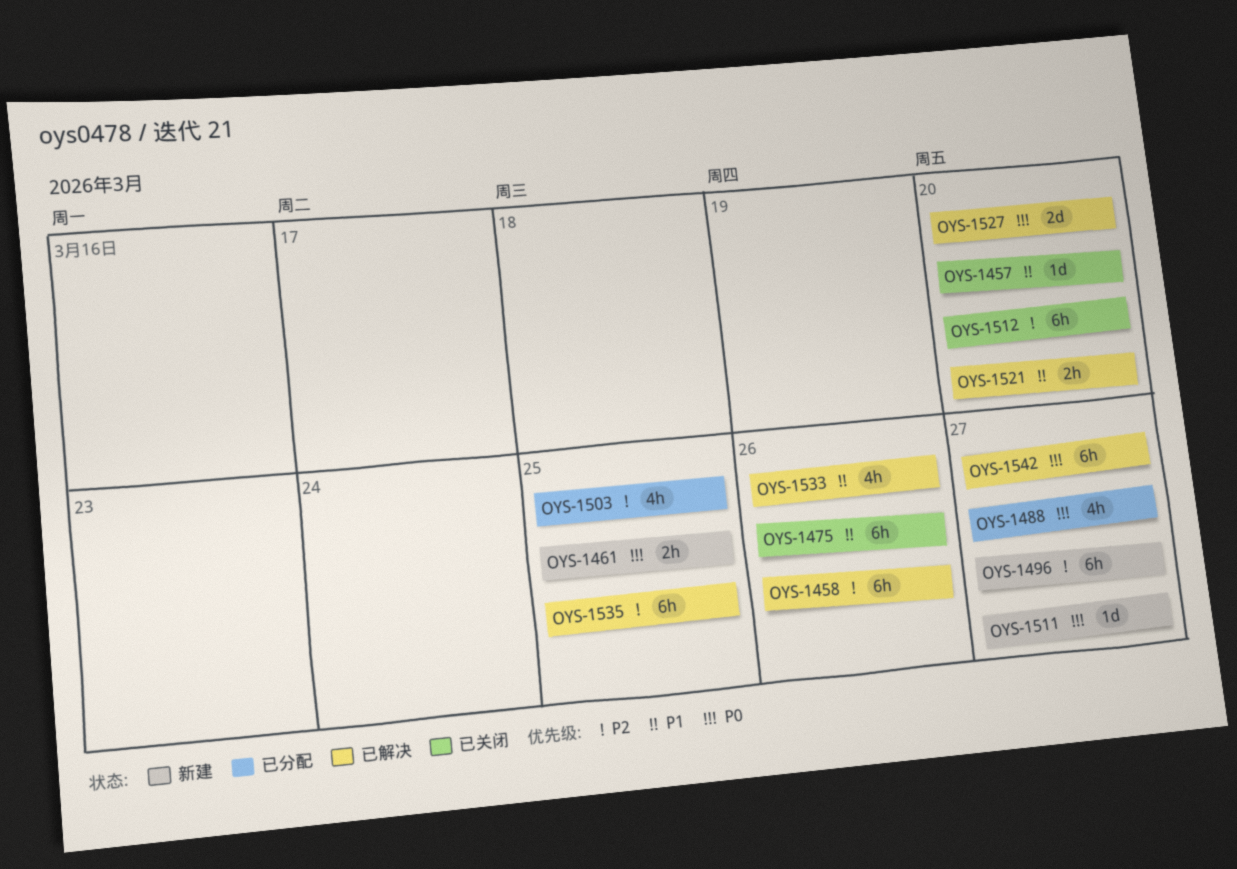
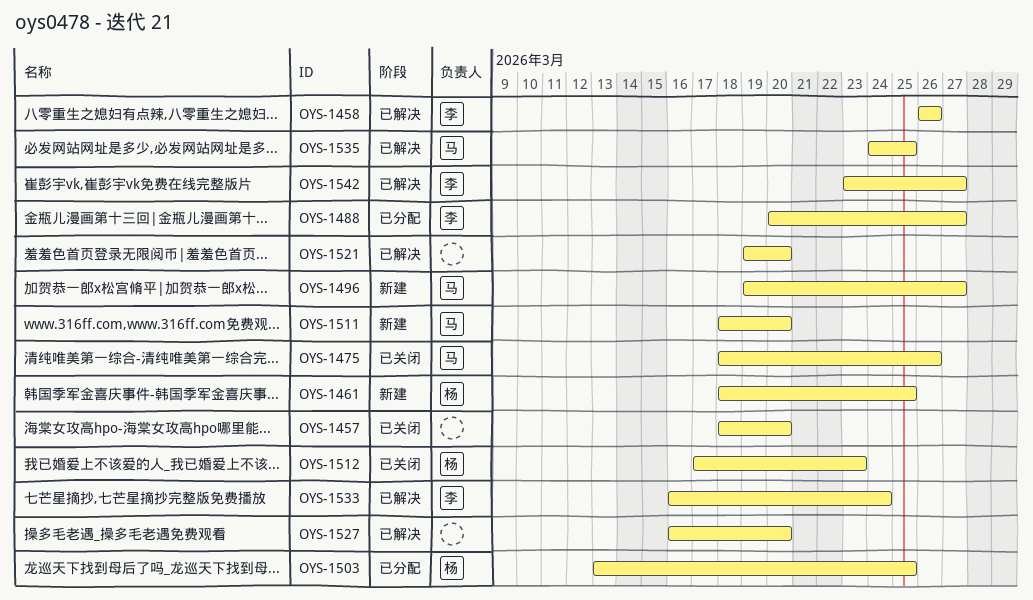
OYS-1511, due: Mar 27 -> Mar 20
OYS-1512, due: Mar 20 -> Mar 23
OYS-1533, due: Mar 26 -> Mar 24

